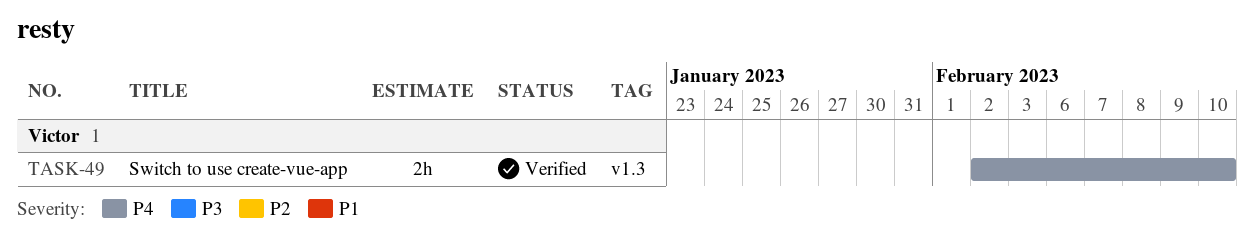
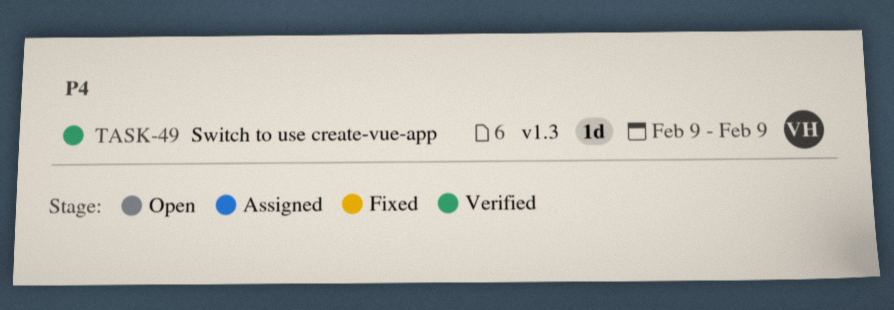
TASK-49, estimate: 2h -> 1d
TASK-49, start: Feb 2 -> Feb 9
TASK-49, due: Feb 10 -> Feb 9

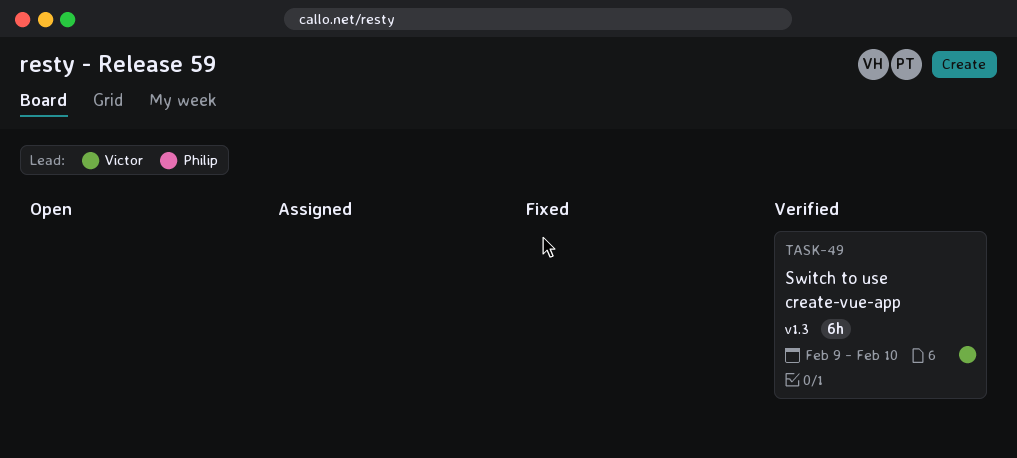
TASK-49, estimate: 1d -> 6h
TASK-49, due: Feb 9 -> Feb 10

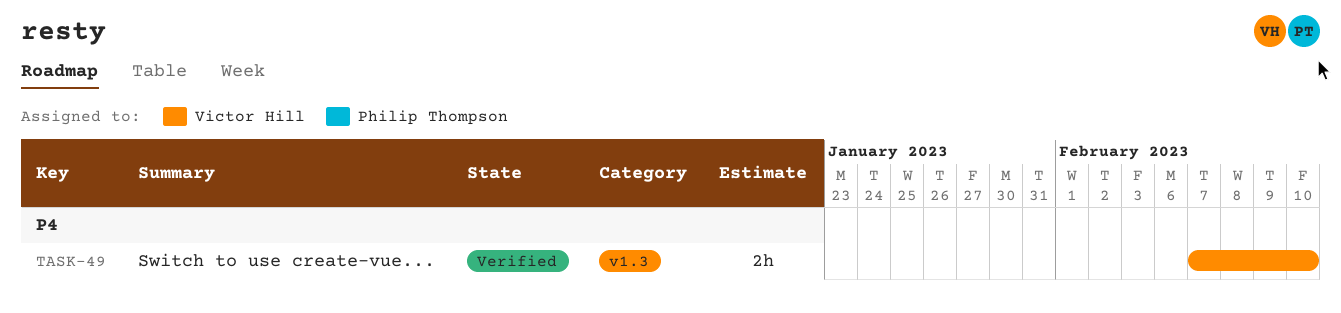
TASK-49, estimate: 6h -> 2h
TASK-49, start: Feb 9 -> Feb 7

